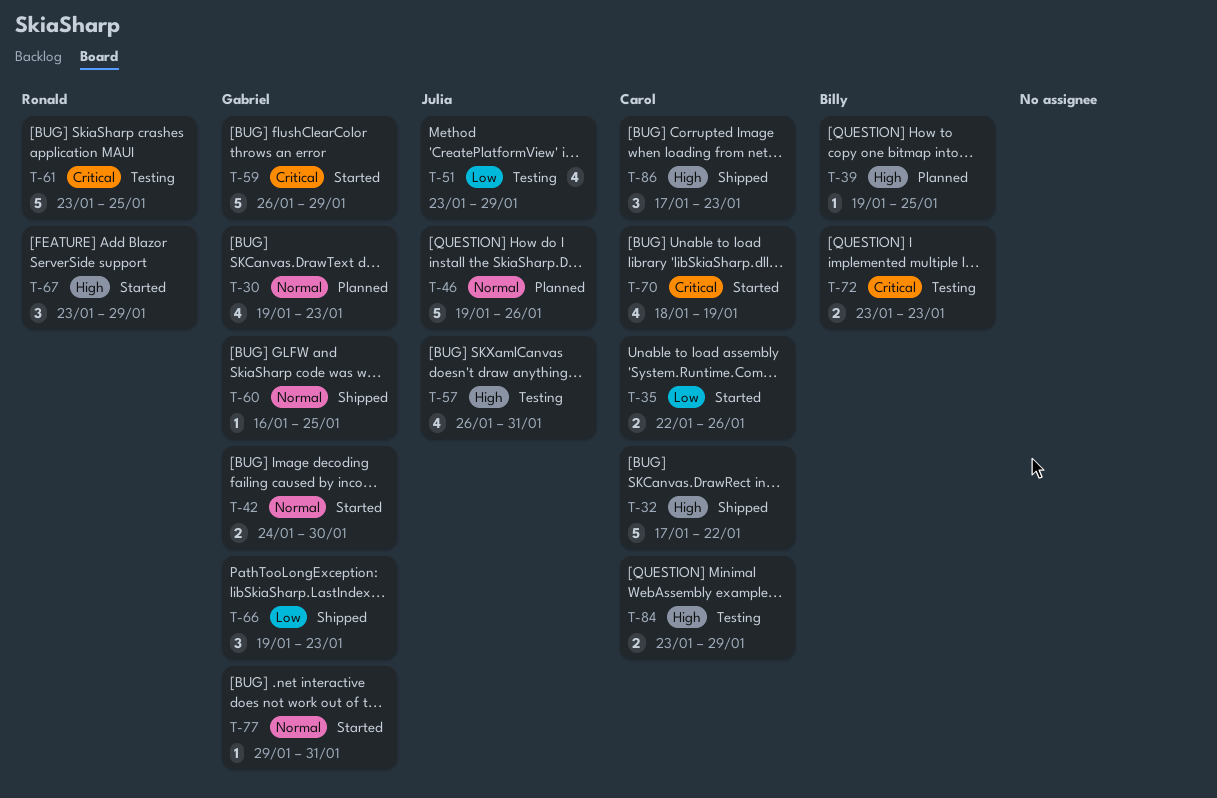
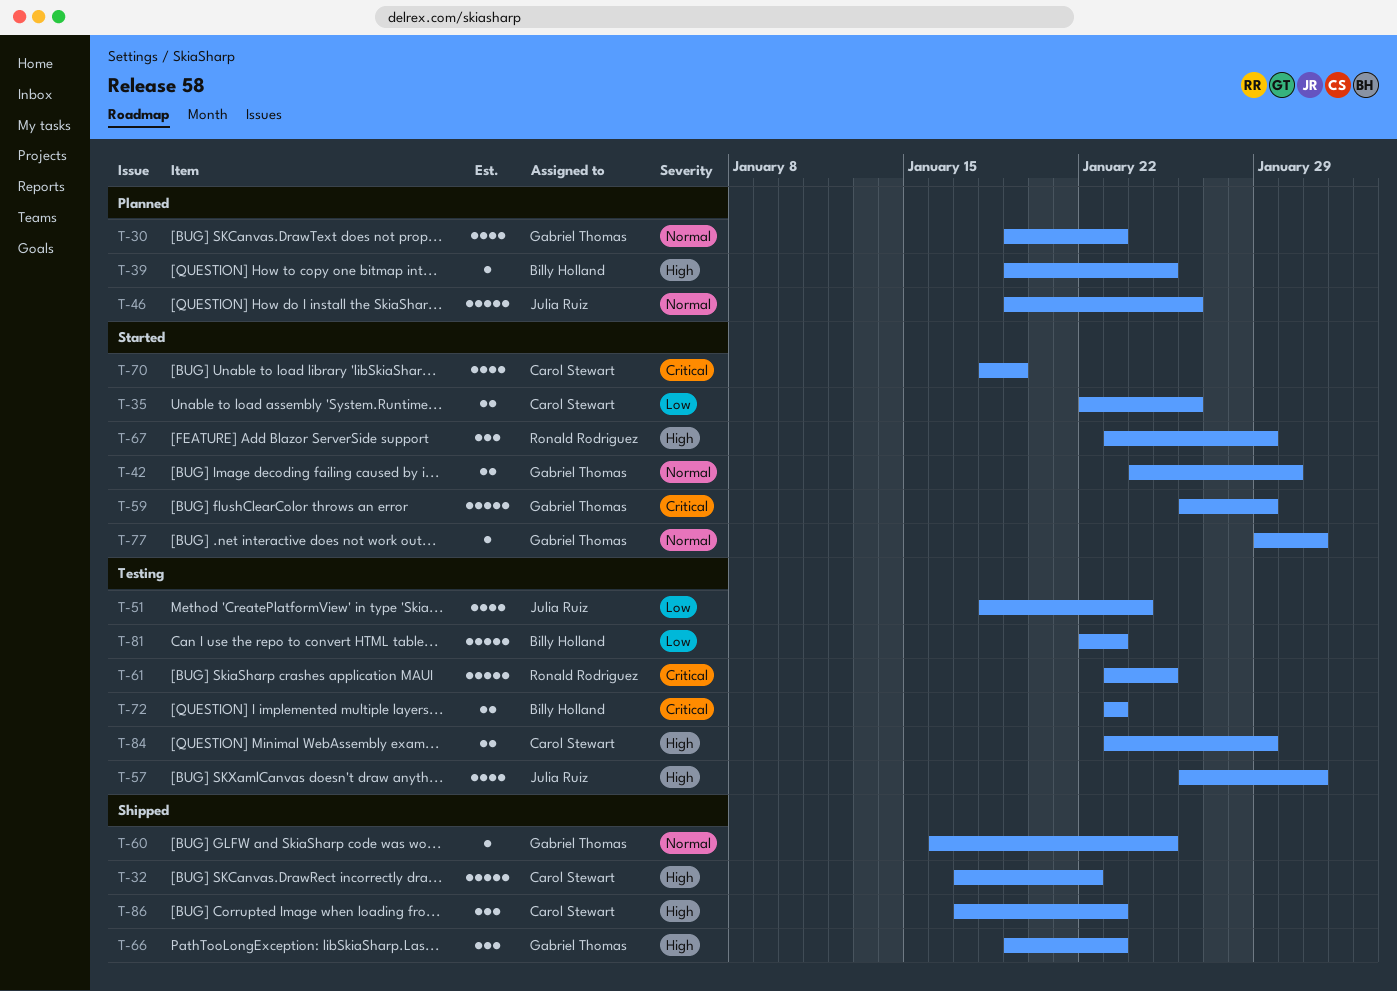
T-51, start: Jan 23 -> Jan 18
T-51, due: Jan 29 -> Jan 24
T-66, priority: Low -> High
T-81: none -> present

